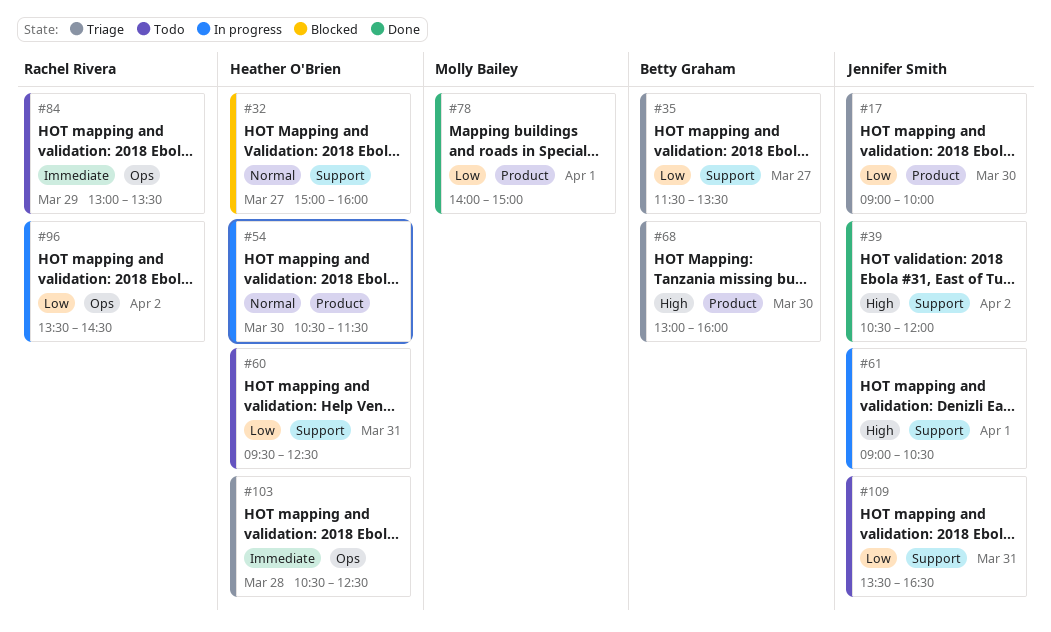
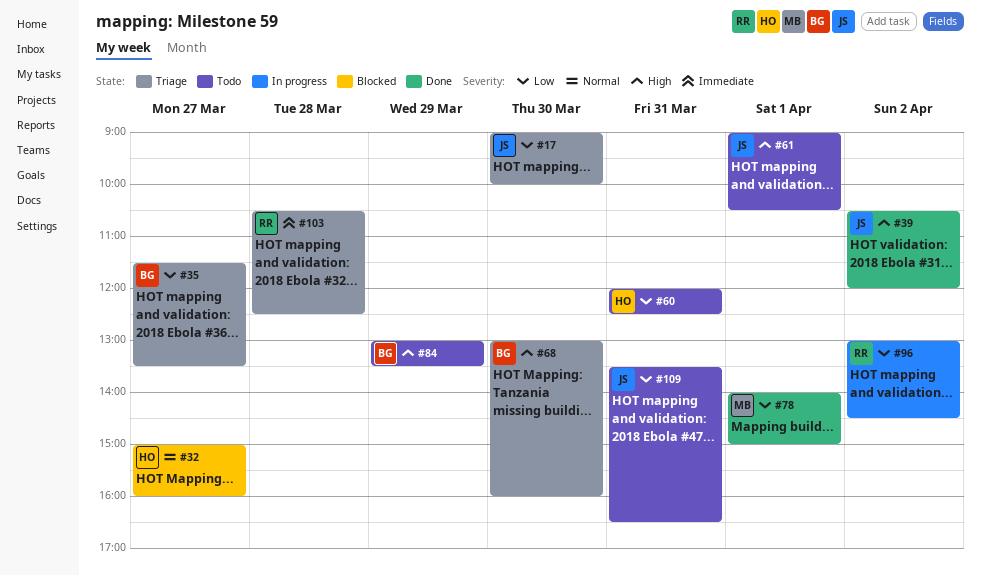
#54: present -> none
#60, begins: 09:30 -> 12:00
#61, status: In progress -> Todo
#84, owner: Rachel Rivera -> Betty Graham
#84, priority: Immediate -> High
#96, begins: 13:30 -> 13:00
#103, owner: Heather O'Brien -> Rachel Rivera

